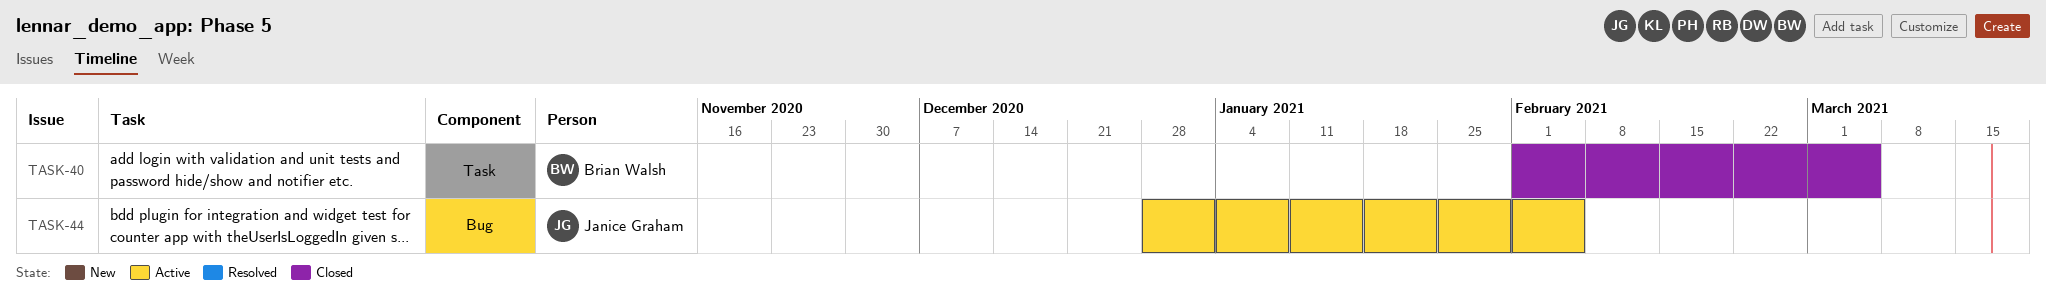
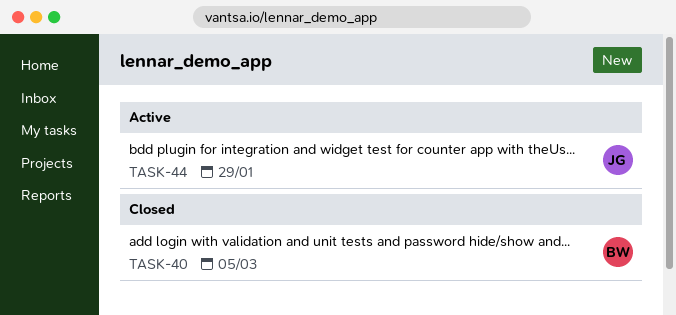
TASK-44, due: Feb 5 -> Jan 29

